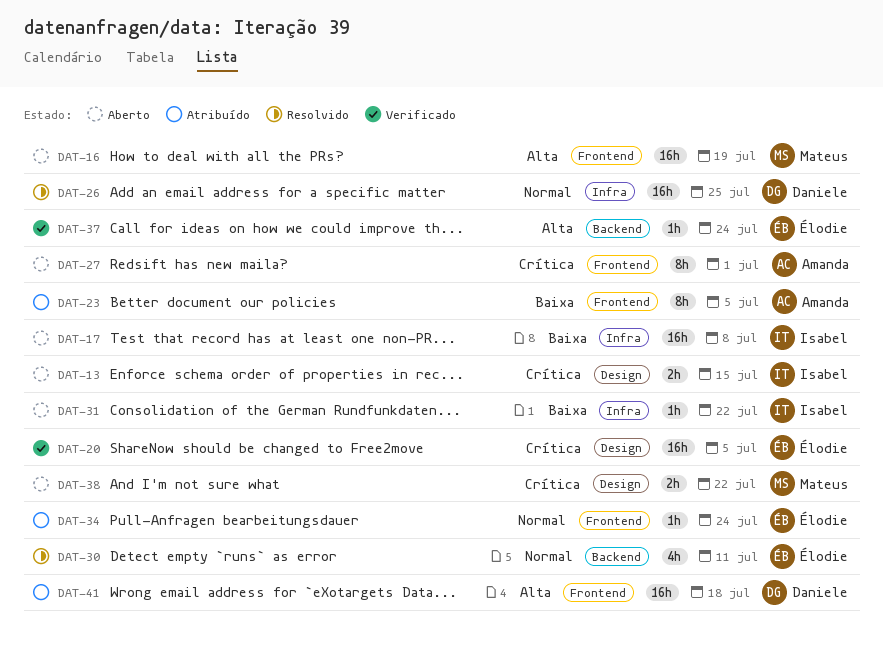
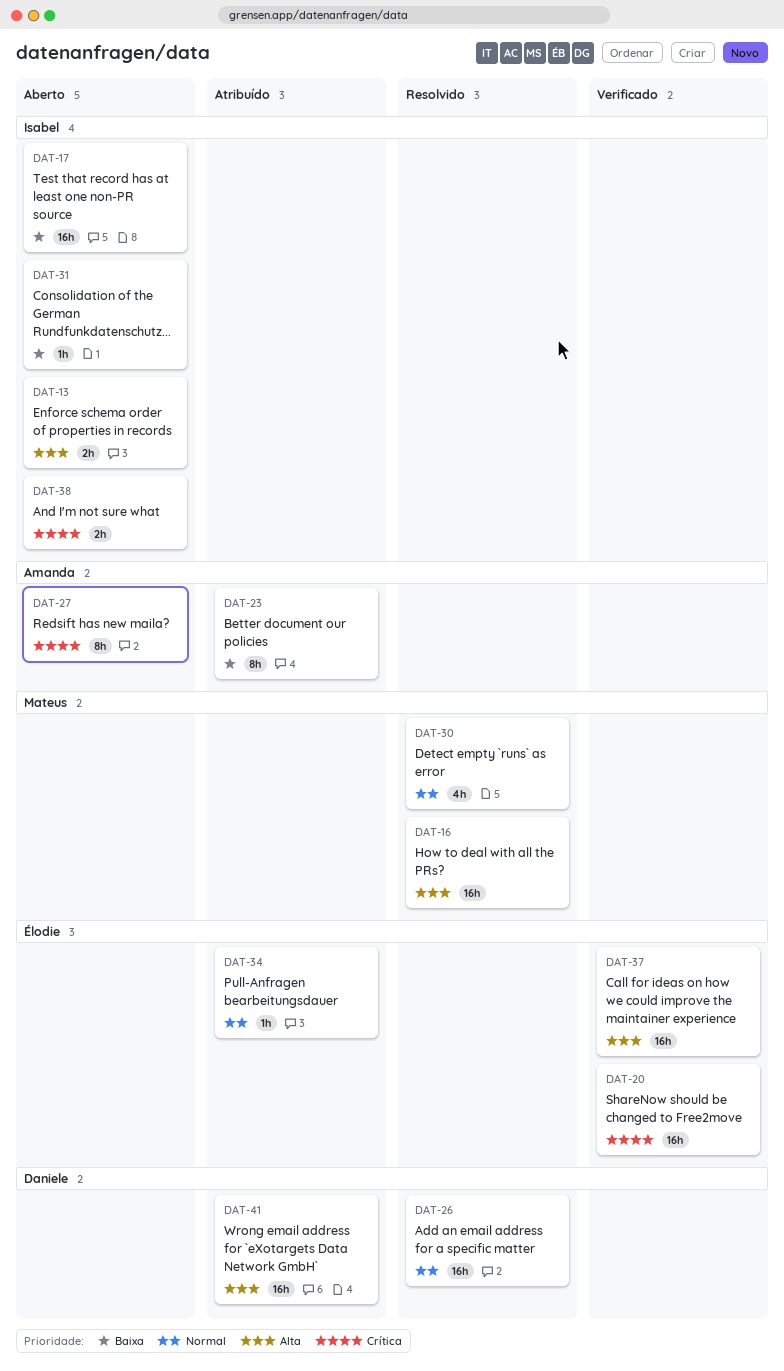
DAT-13, priority: Crítica -> Alta
DAT-16, status: Aberto -> Resolvido
DAT-30, owner: Élodie -> Mateus
DAT-37, estimate: 1h -> 16h
DAT-38, owner: Mateus -> Isabel

